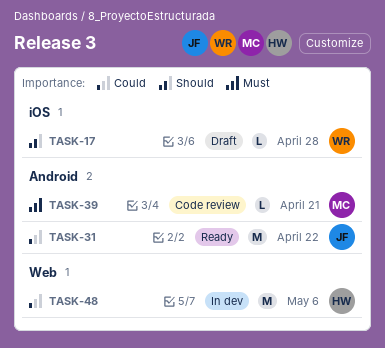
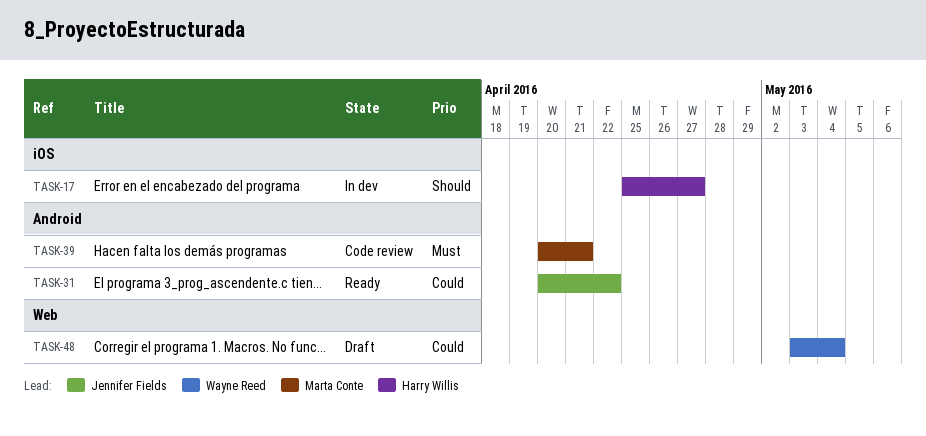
TASK-17, status: Draft -> In dev
TASK-17, owner: Wayne Reed -> Harry Willis
TASK-17, due: Apr 28 -> Apr 27
TASK-48, status: In dev -> Draft
TASK-48, owner: Harry Willis -> Wayne Reed
TASK-48, due: May 6 -> May 4

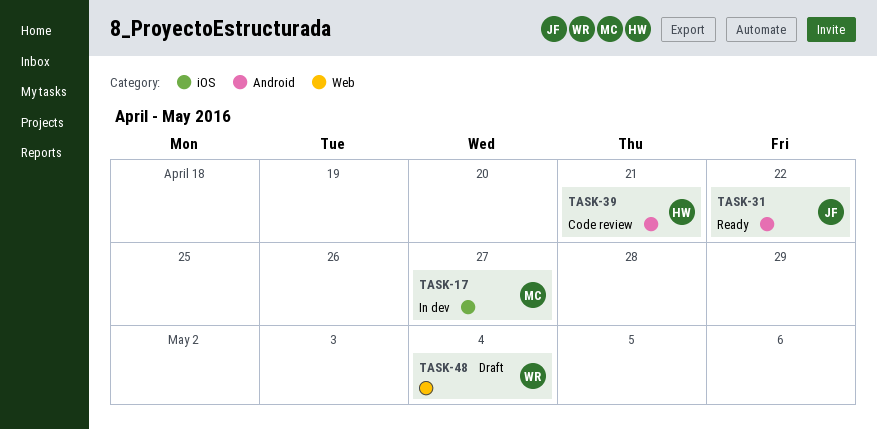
TASK-17, owner: Harry Willis -> Marta Conte
TASK-39, owner: Marta Conte -> Harry Willis

